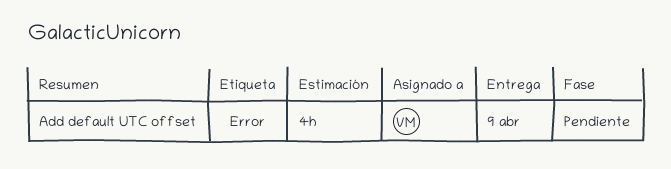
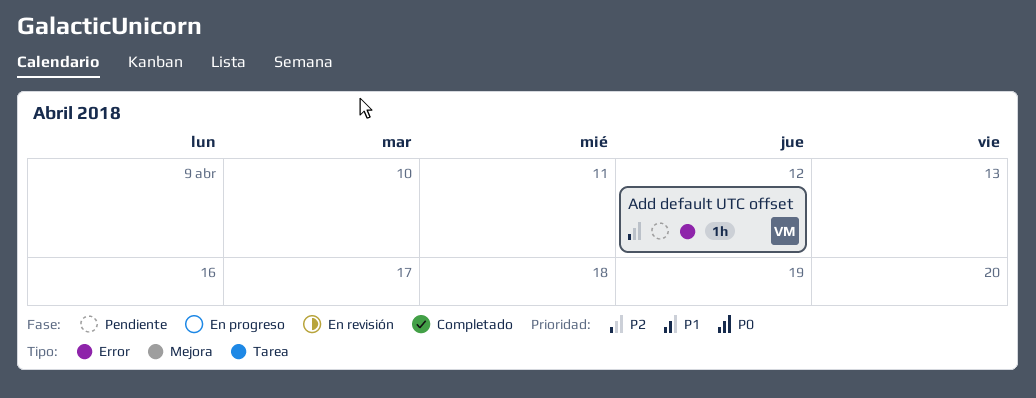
Add default UTC offset, estimate: 4h -> 1h
Add default UTC offset, due: Apr 9 -> Apr 12

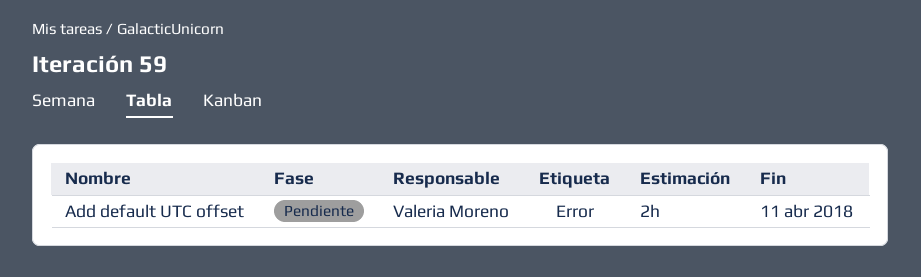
Add default UTC offset, estimate: 1h -> 2h
Add default UTC offset, due: Apr 12 -> Apr 11

